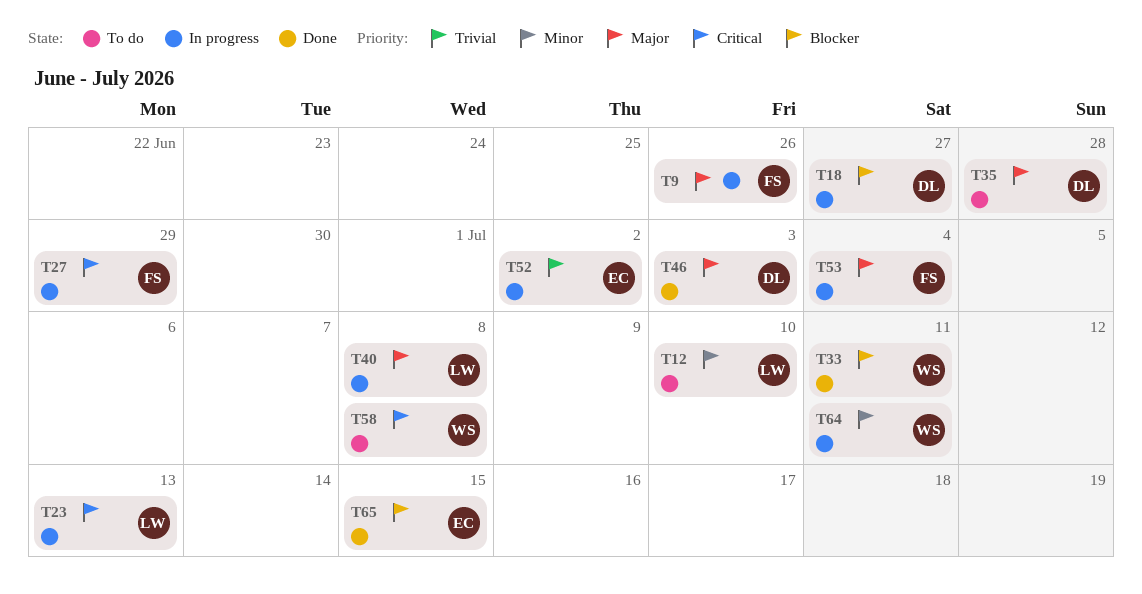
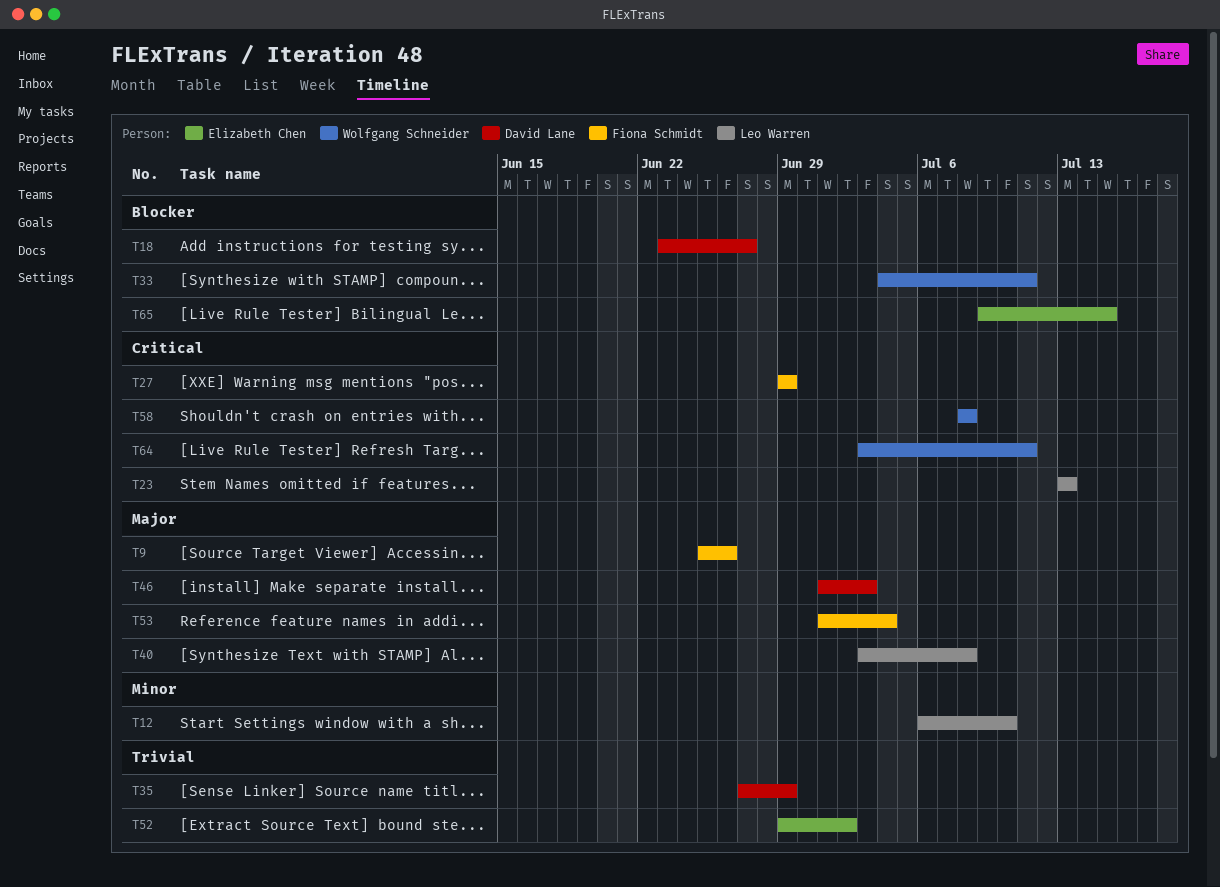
T35, priority: Major -> Trivial
T35, due: Jun 28 -> Jun 29
T64, priority: Minor -> Critical

